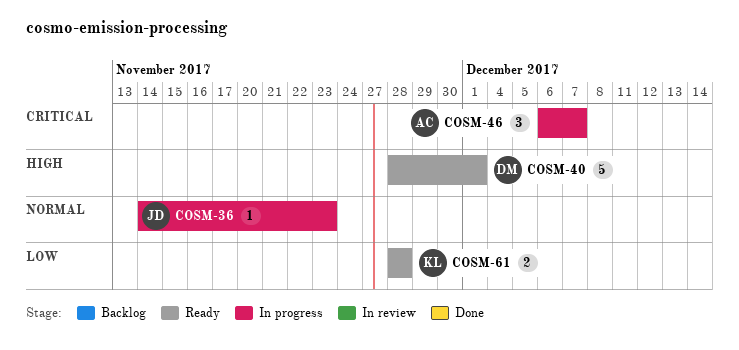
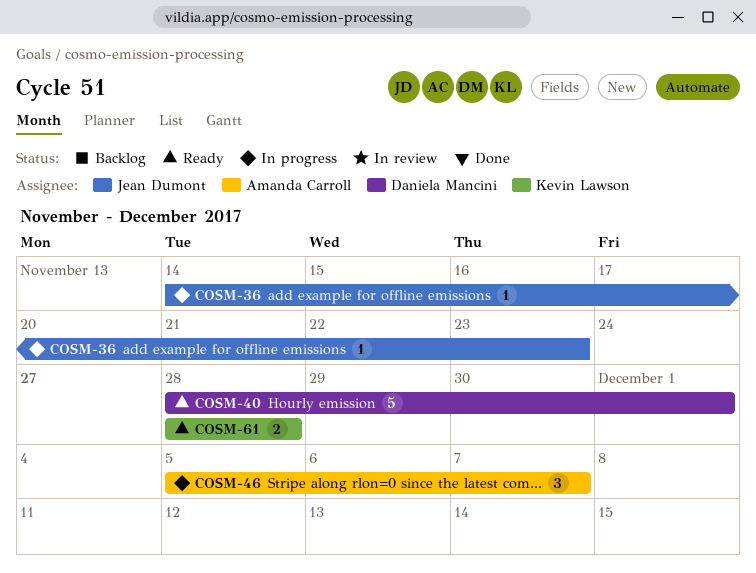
COSM-46, start: Dec 6 -> Dec 5

